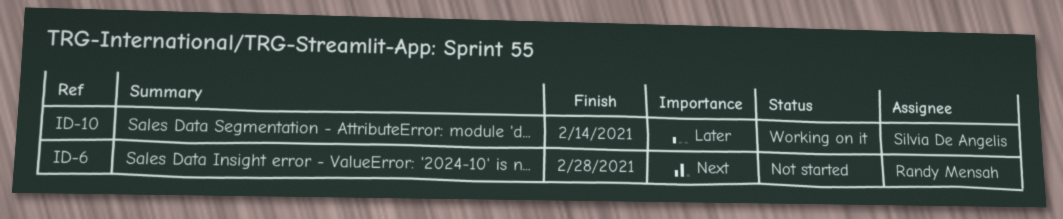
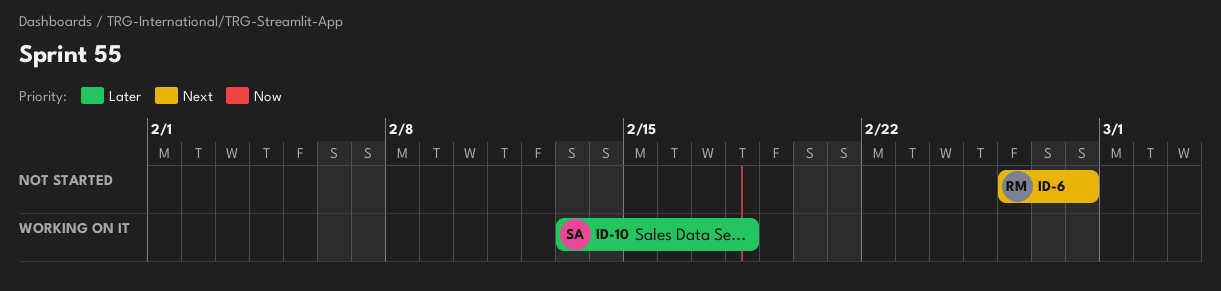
ID-10, due: Feb 14 -> Feb 18

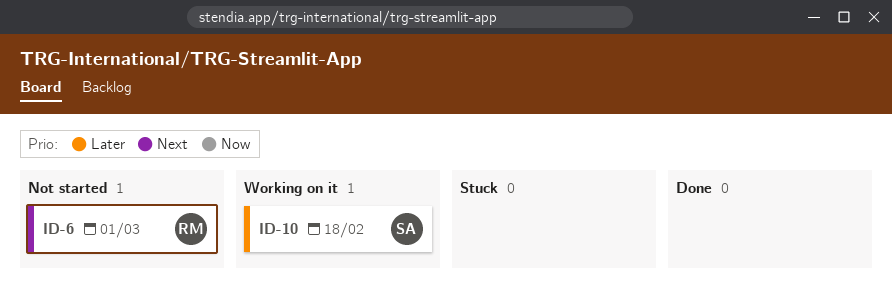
ID-6, due: Feb 28 -> Mar 1

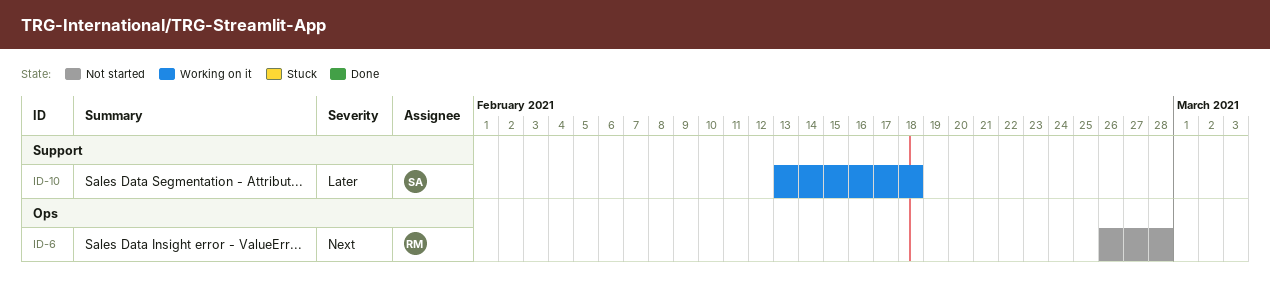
ID-6, due: Mar 1 -> Feb 28

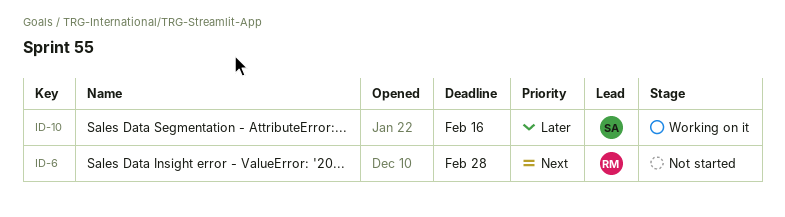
ID-10, due: Feb 18 -> Feb 16

